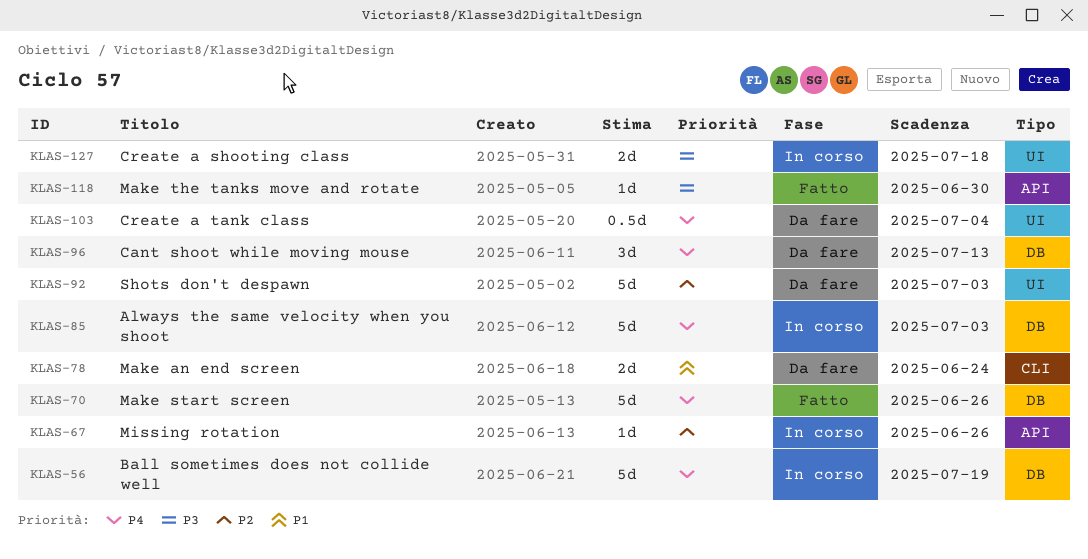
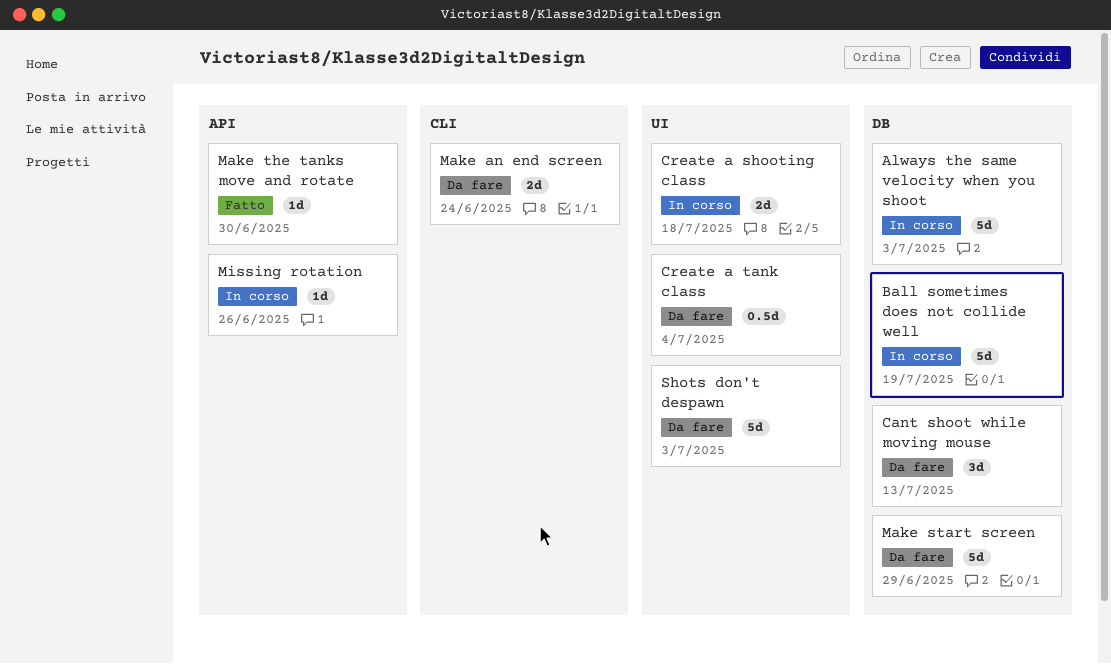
Make start screen, status: Fatto -> Da fare
Make start screen, due: Jun 26 -> Jun 29

